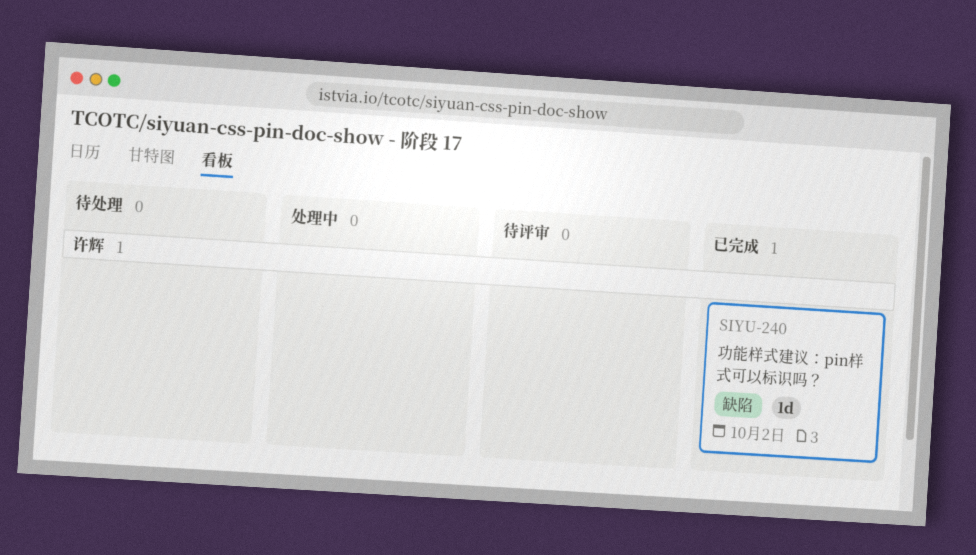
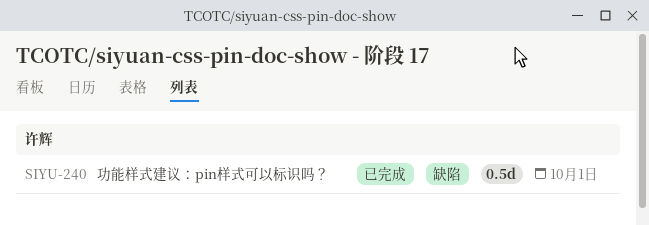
SIYU-240, estimate: 1d -> 0.5d
SIYU-240, due: Oct 2 -> Oct 1

